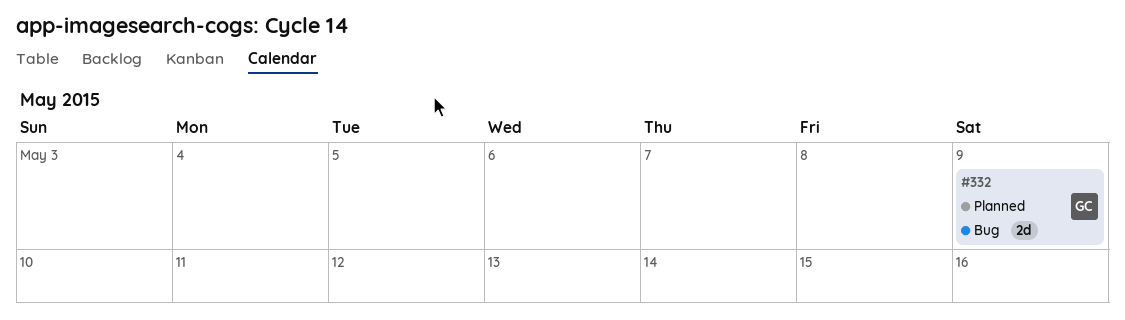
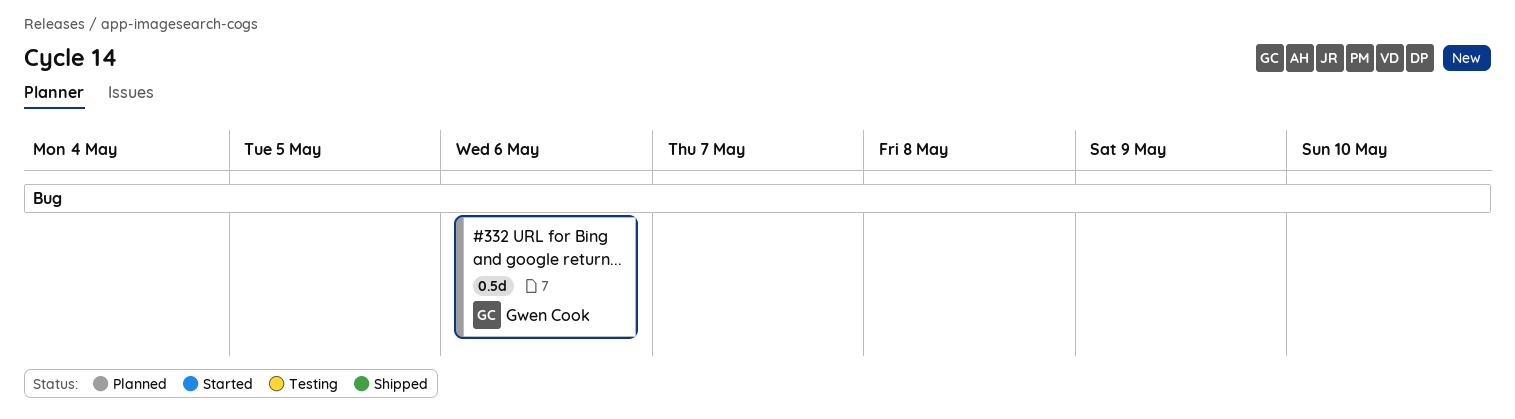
#332, estimate: 2d -> 0.5d
#332, due: May 9 -> May 6

